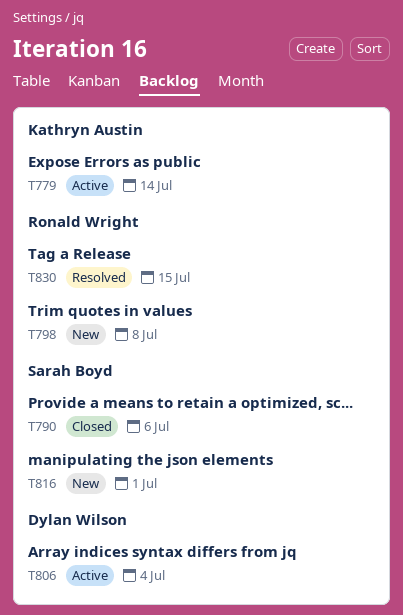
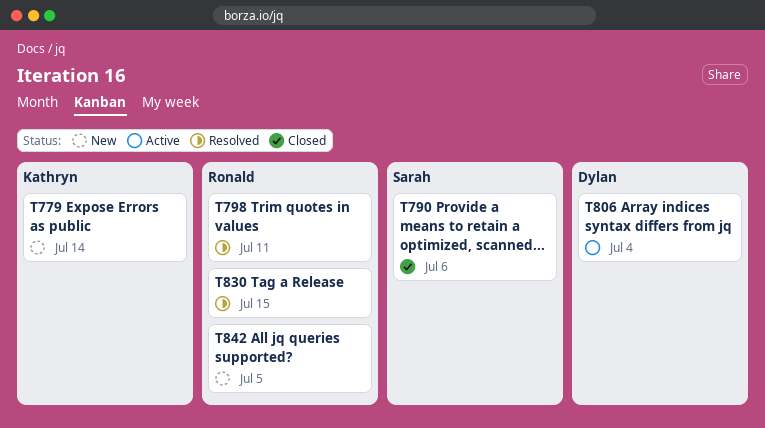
T779, status: Active -> New
T798, status: New -> Resolved
T798, due: Jul 8 -> Jul 11
T816: present -> none
T842: none -> present

